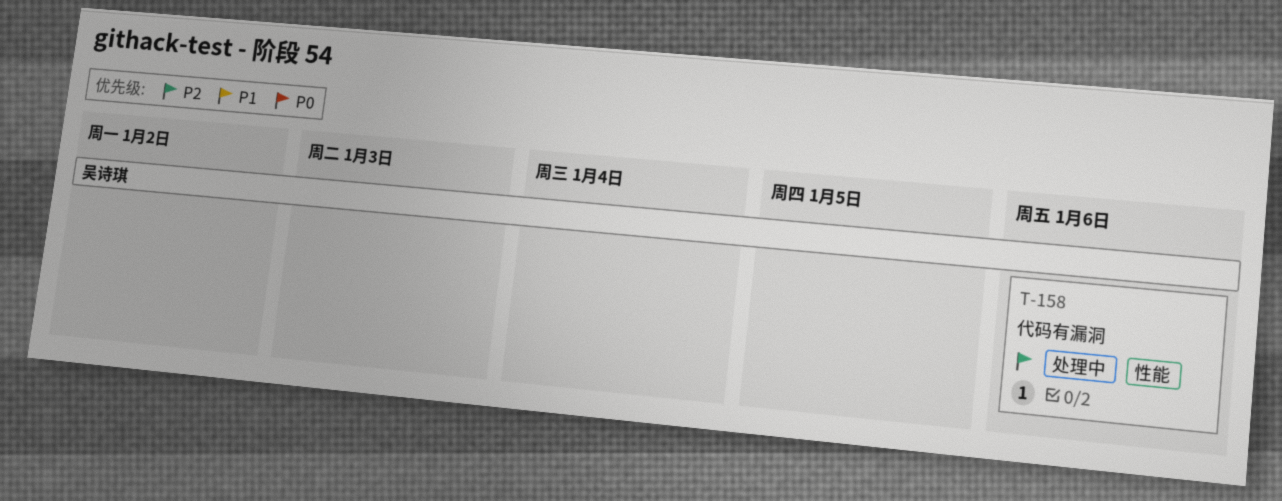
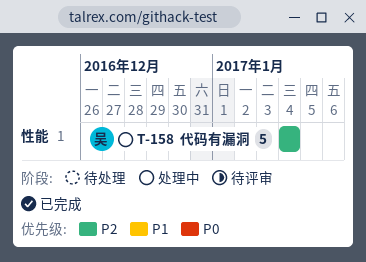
T-158, estimate: 1 -> 5
T-158, due: Jan 6 -> Jan 4

